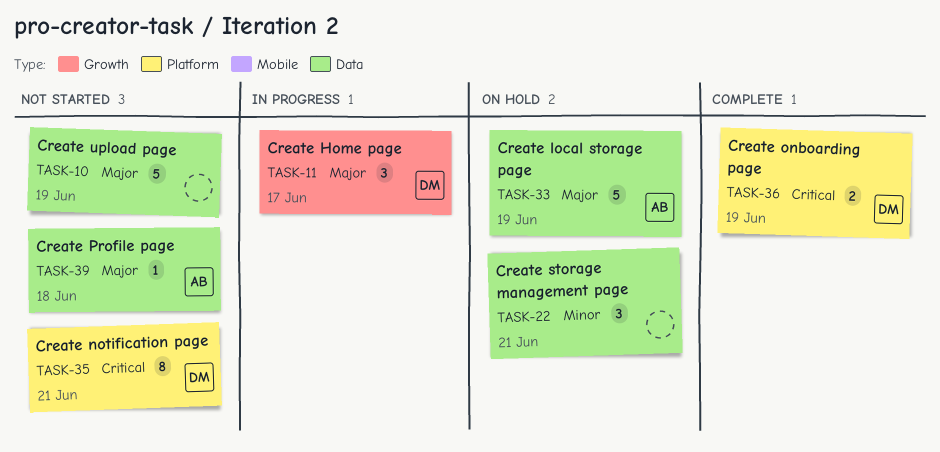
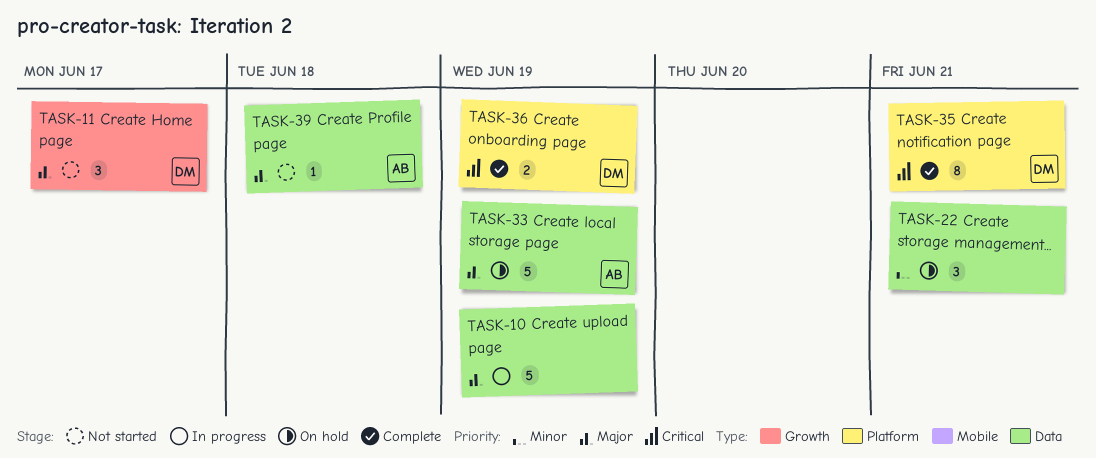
TASK-10, status: Not started -> In progress
TASK-11, status: In progress -> Not started
TASK-35, status: Not started -> Complete

